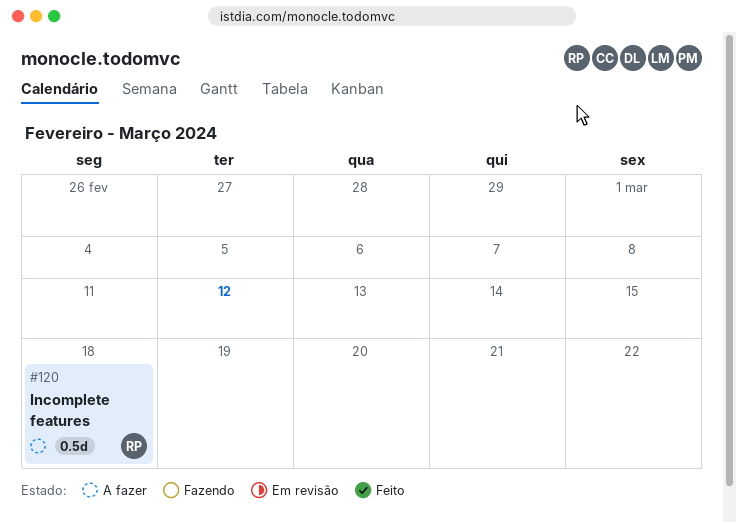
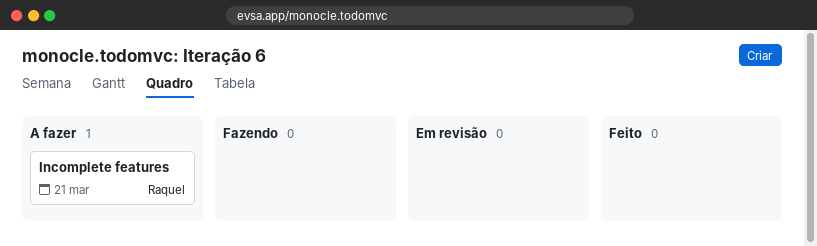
Incomplete features, due: Mar 18 -> Mar 21

